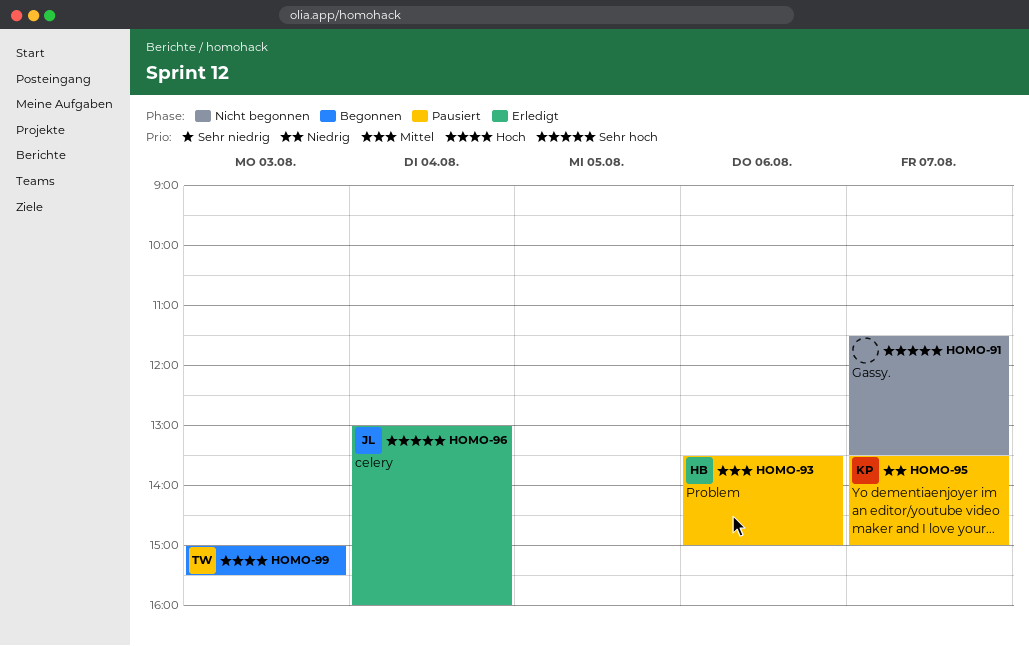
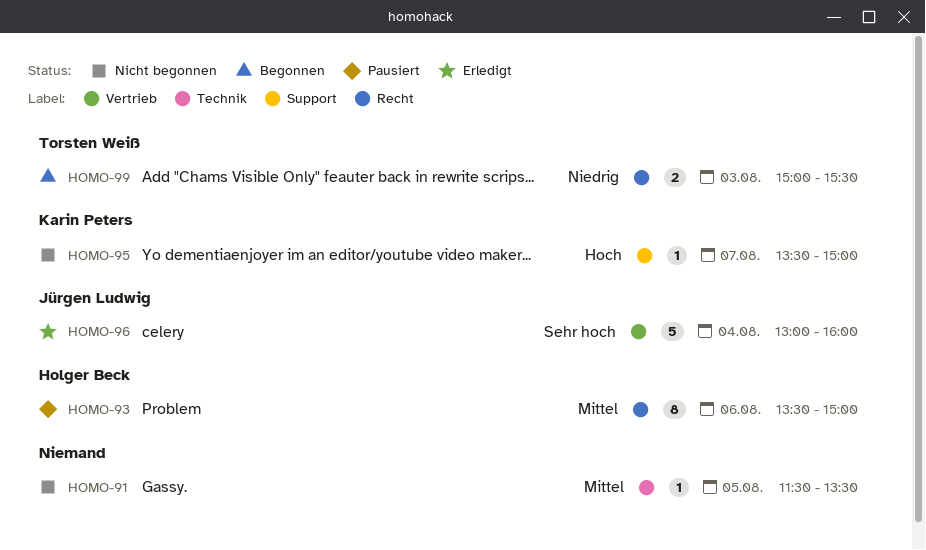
HOMO-91, priority: Sehr hoch -> Mittel
HOMO-91, day: Aug 7 -> Aug 5
HOMO-95, status: Pausiert -> Nicht begonnen
HOMO-95, priority: Niedrig -> Hoch
HOMO-99, priority: Hoch -> Niedrig

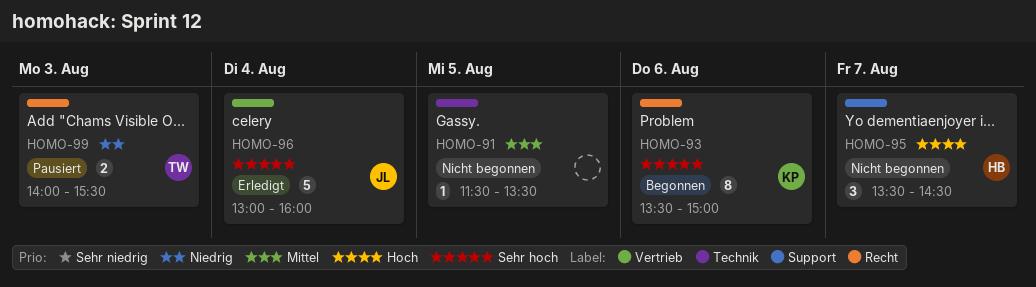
HOMO-93, status: Pausiert -> Begonnen
HOMO-93, owner: Holger Beck -> Karin Peters
HOMO-93, priority: Mittel -> Sehr hoch
HOMO-95, owner: Karin Peters -> Holger Beck
HOMO-95, estimate: 1 -> 3
HOMO-95, ends: 15:00 -> 14:30
HOMO-99, status: Begonnen -> Pausiert
HOMO-99, begins: 15:00 -> 14:00

